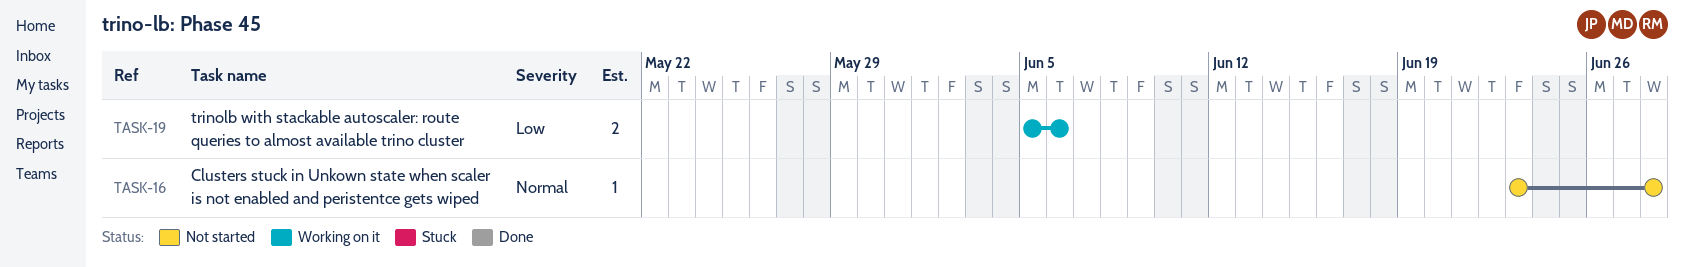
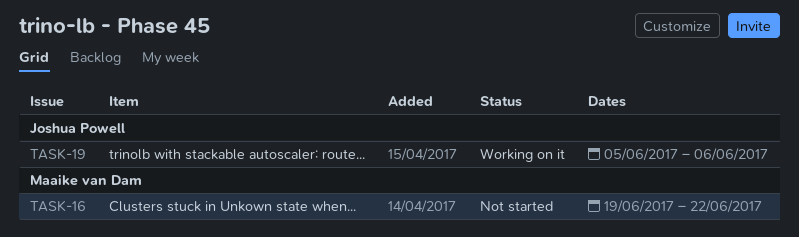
TASK-16, start: Jun 23 -> Jun 19
TASK-16, due: Jun 28 -> Jun 22

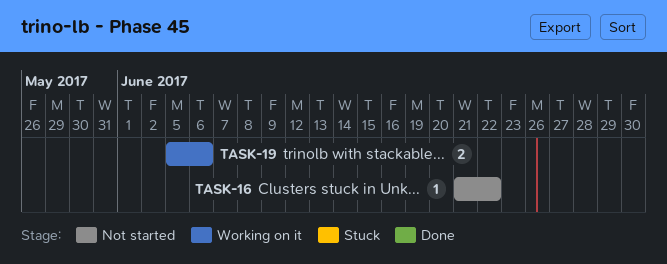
TASK-16, start: Jun 19 -> Jun 21

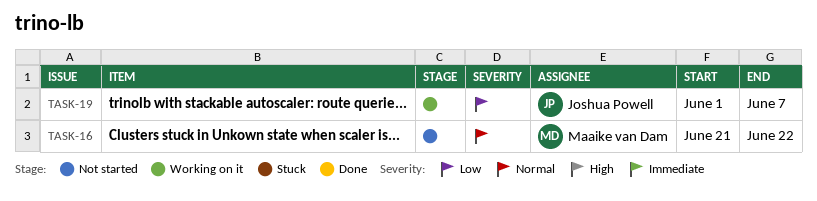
TASK-19, start: Jun 5 -> Jun 1
TASK-19, due: Jun 6 -> Jun 7

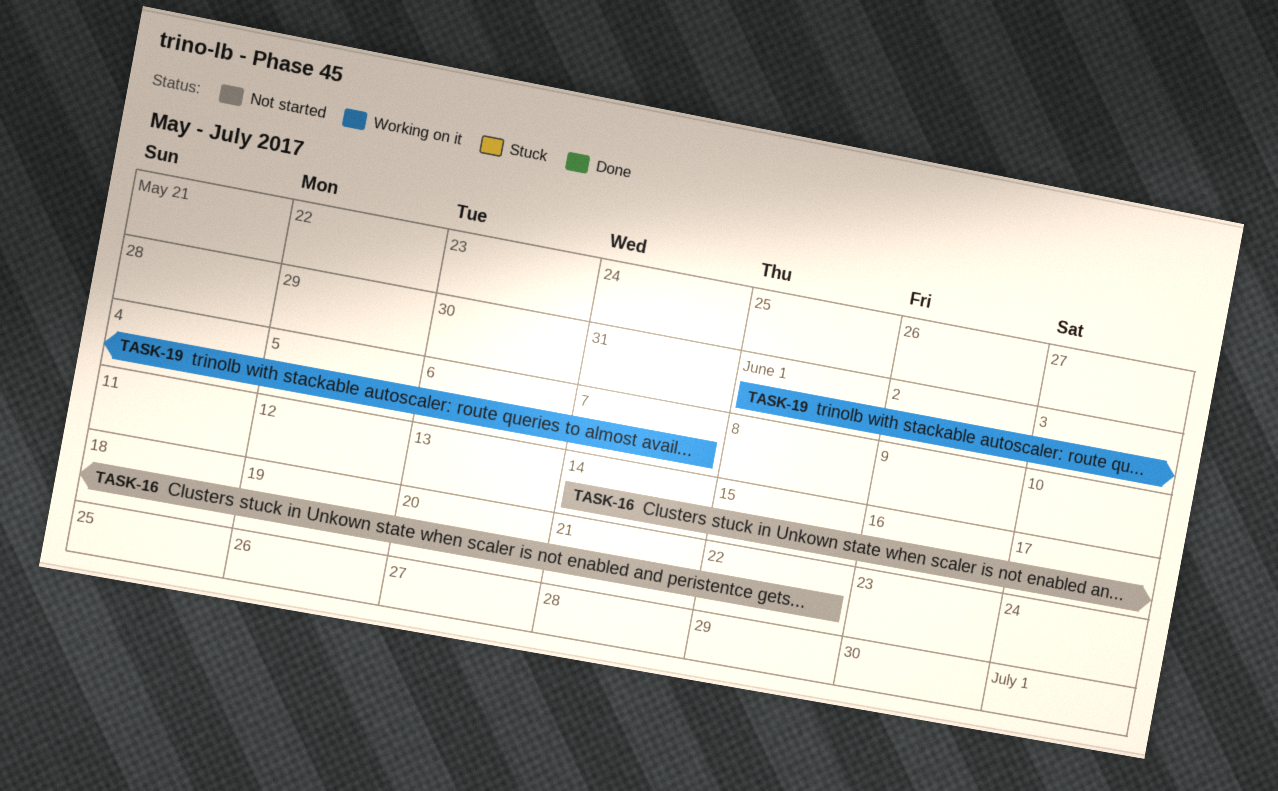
TASK-16, start: Jun 21 -> Jun 14

